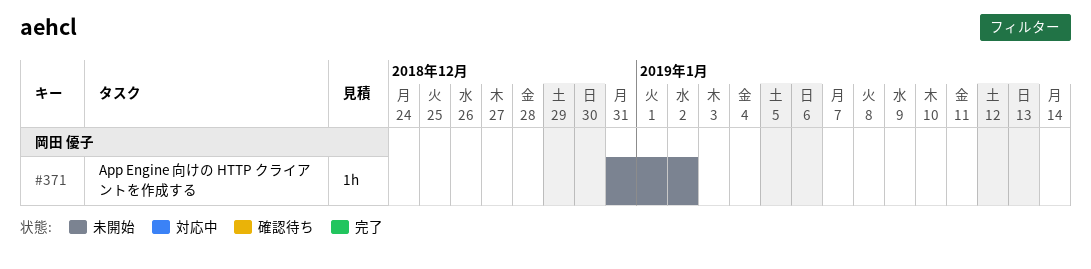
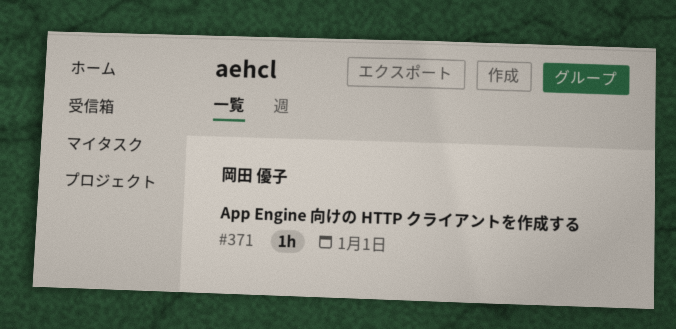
#371, due: Jan 2 -> Jan 1

